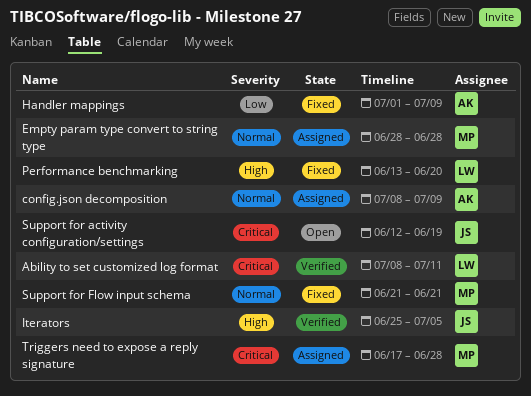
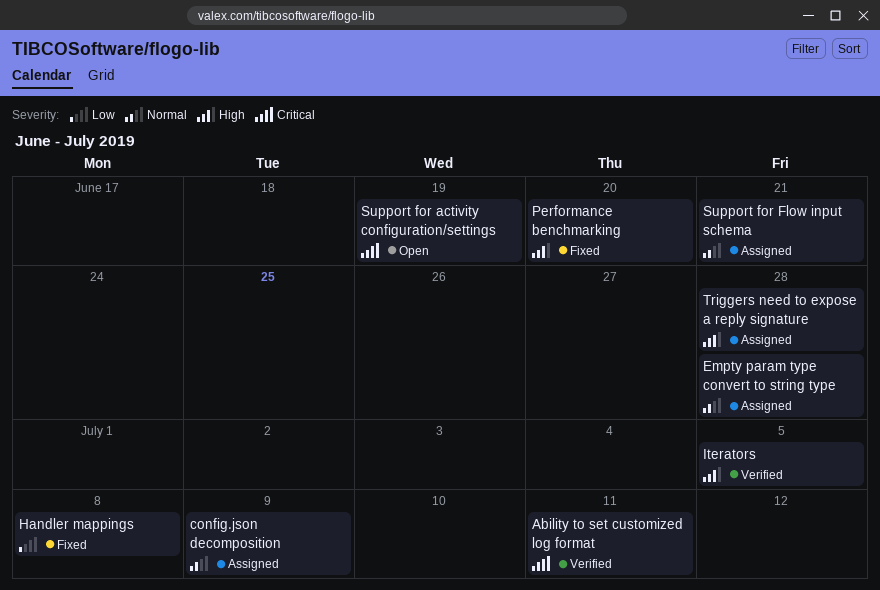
Handler mappings, due: Jul 9 -> Jul 8
Support for Flow input schema, status: Fixed -> Assigned
Triggers need to expose a reply signature, priority: Critical -> High

